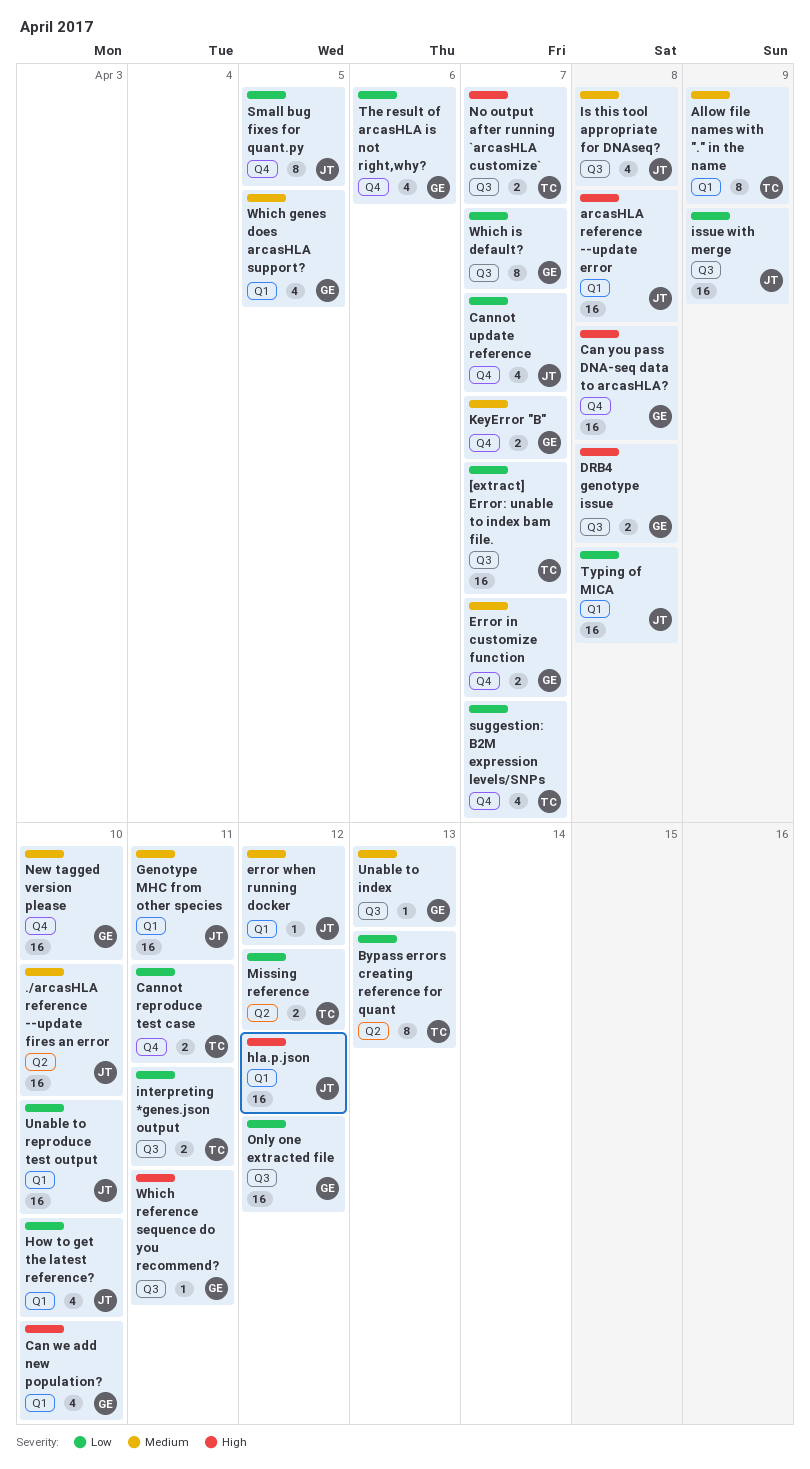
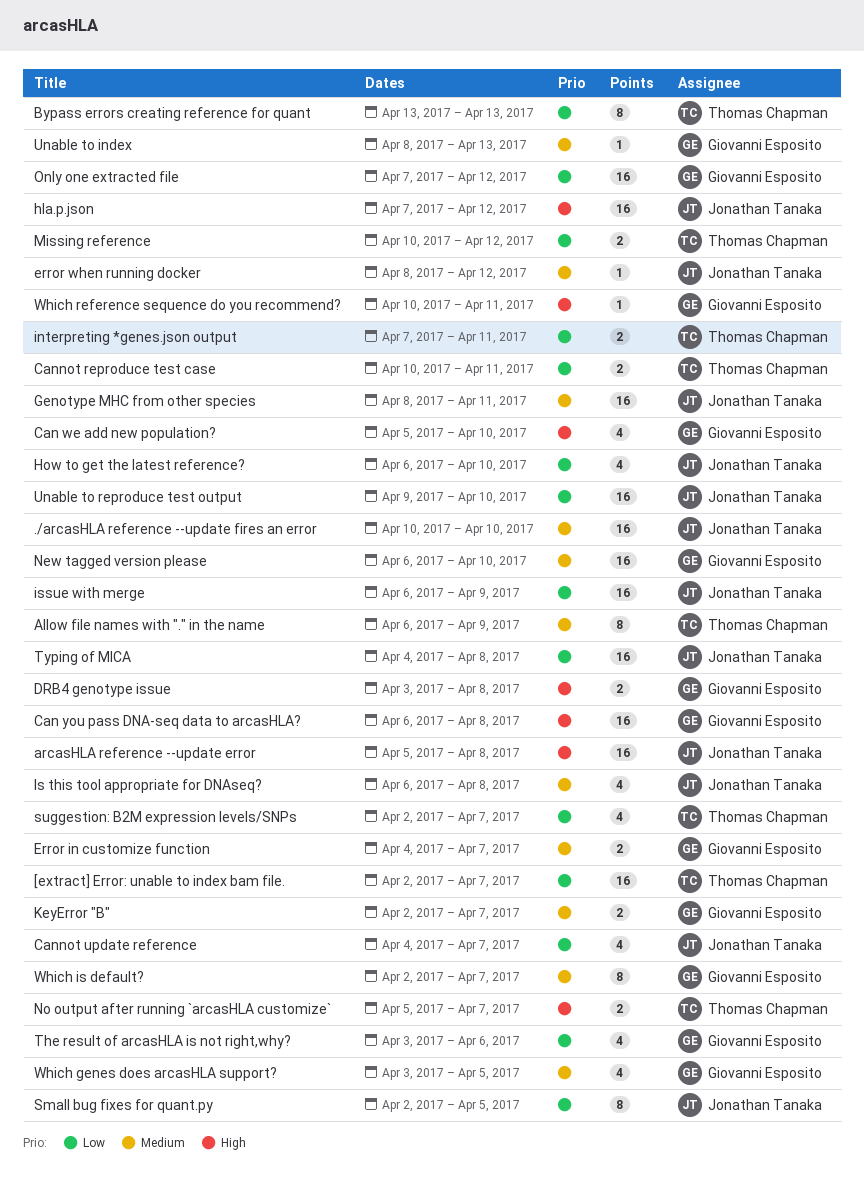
Which is default?, priority: Low -> Medium

